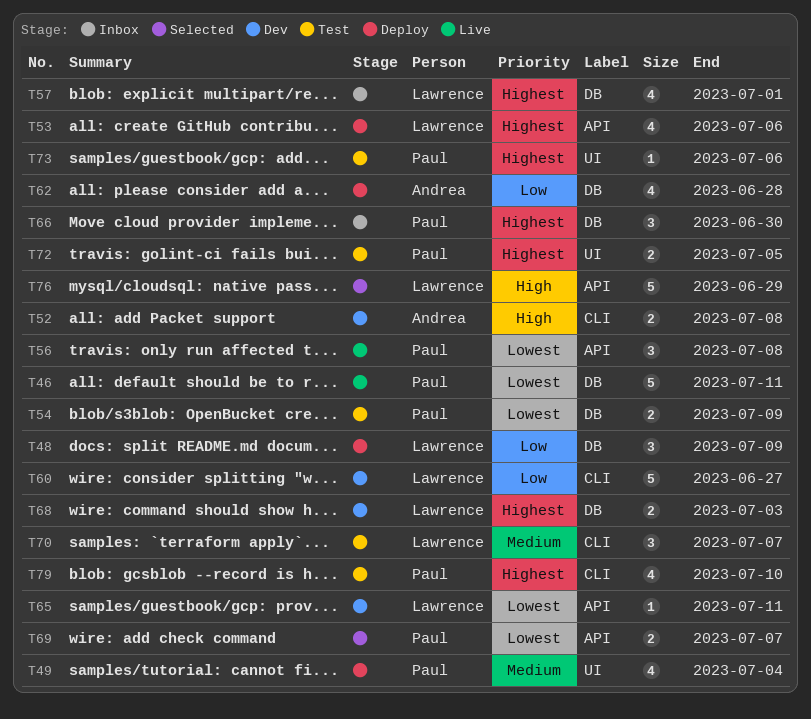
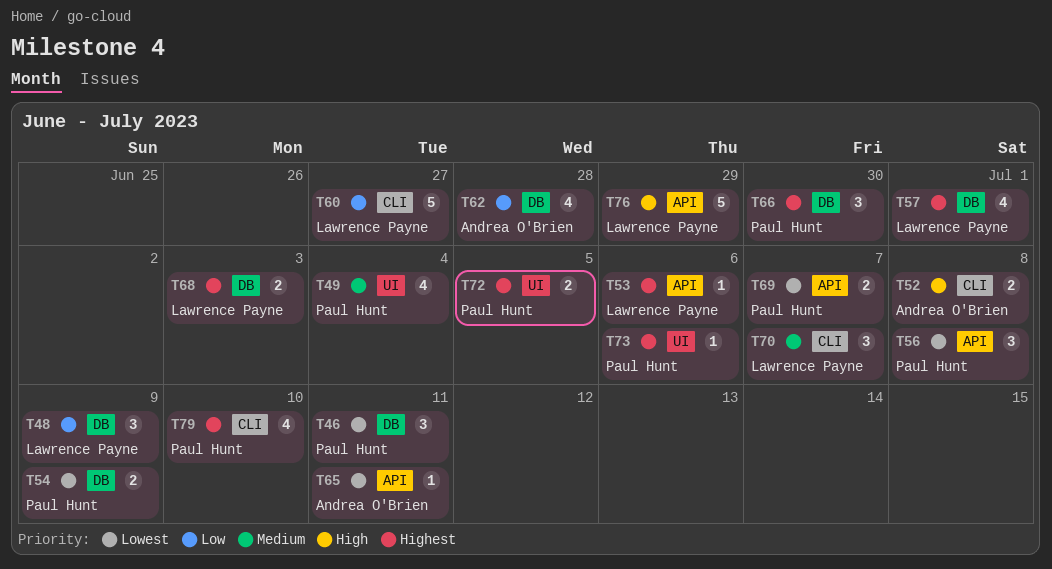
T46, estimate: 5 -> 3
T53, estimate: 4 -> 1
T65, owner: Lawrence Payne -> Andrea O'Brien

